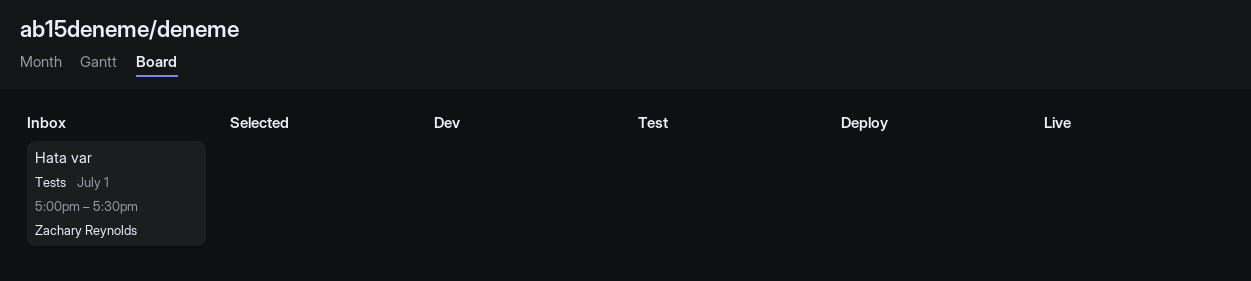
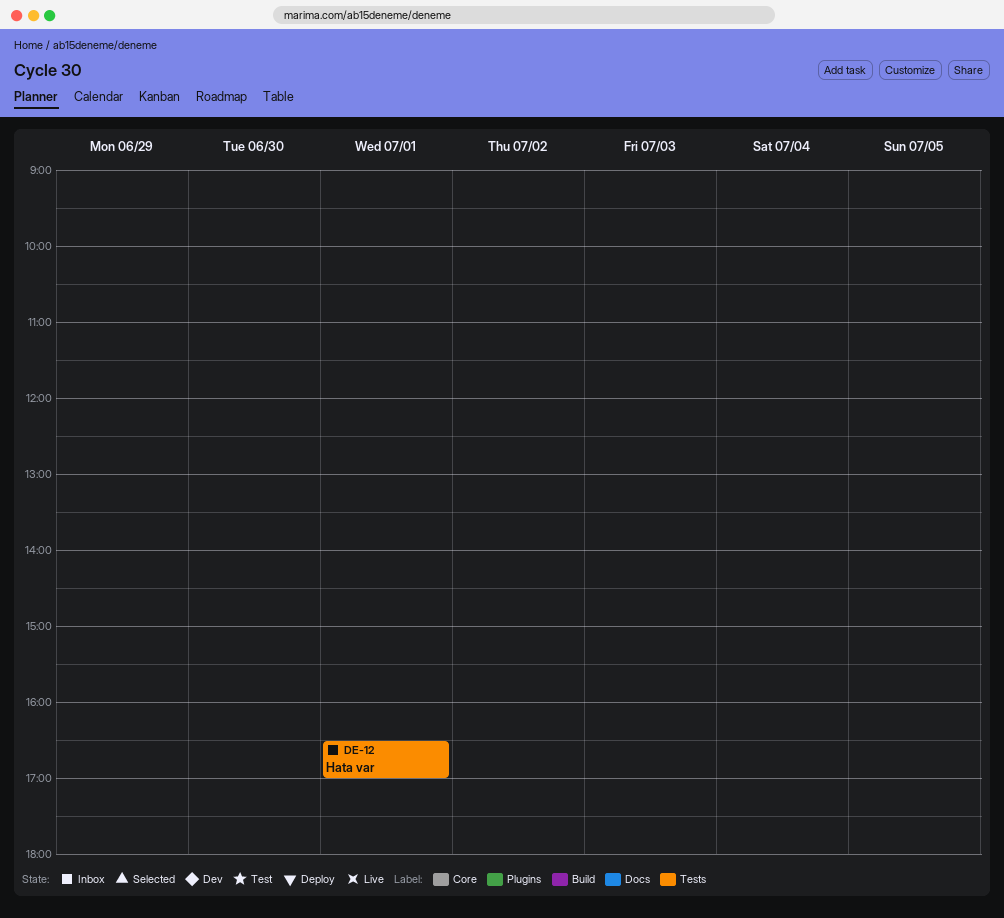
Hata var, begins: 17:00 -> 16:30
Hata var, ends: 17:30 -> 17:00

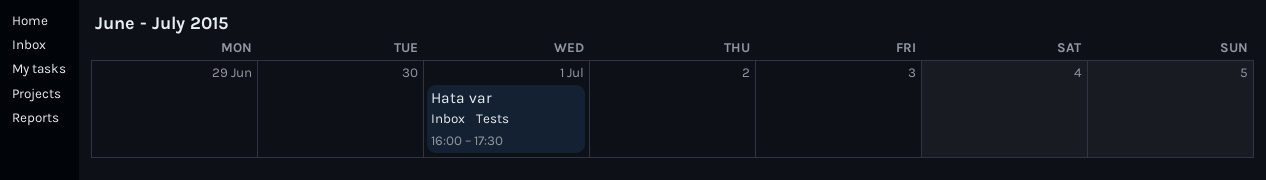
Hata var, begins: 16:30 -> 16:00
Hata var, ends: 17:00 -> 17:30

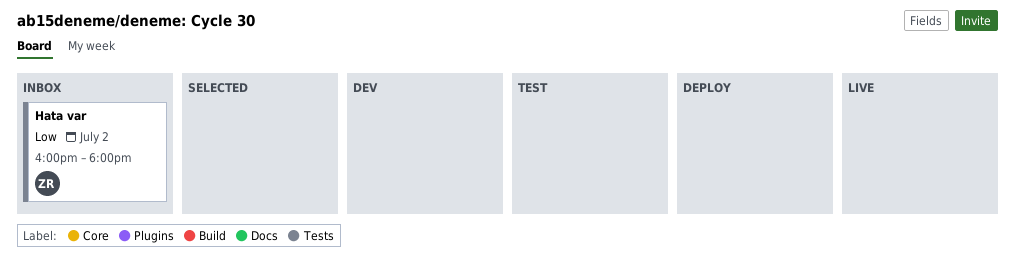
Hata var, day: Jul 1 -> Jul 2
Hata var, ends: 17:30 -> 18:00

